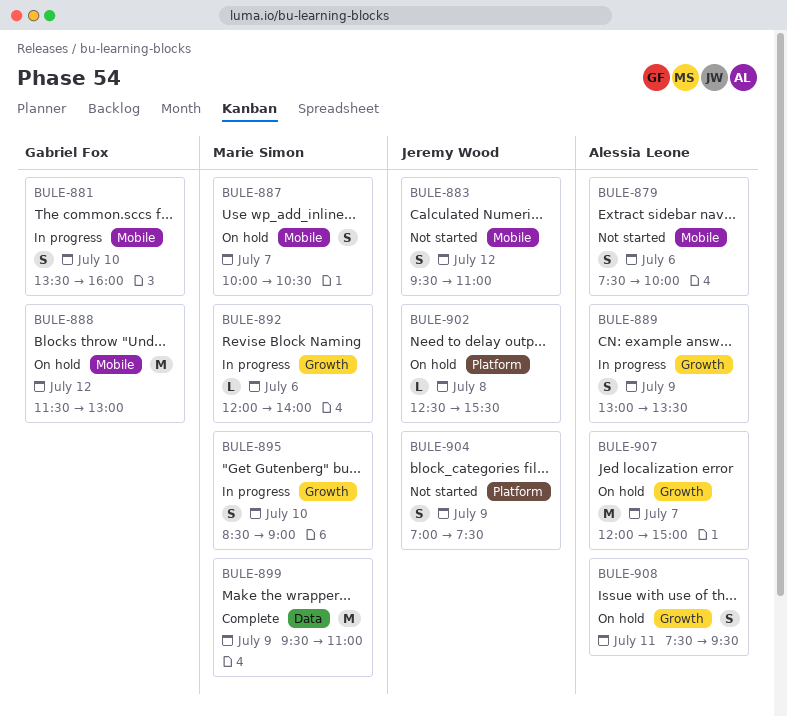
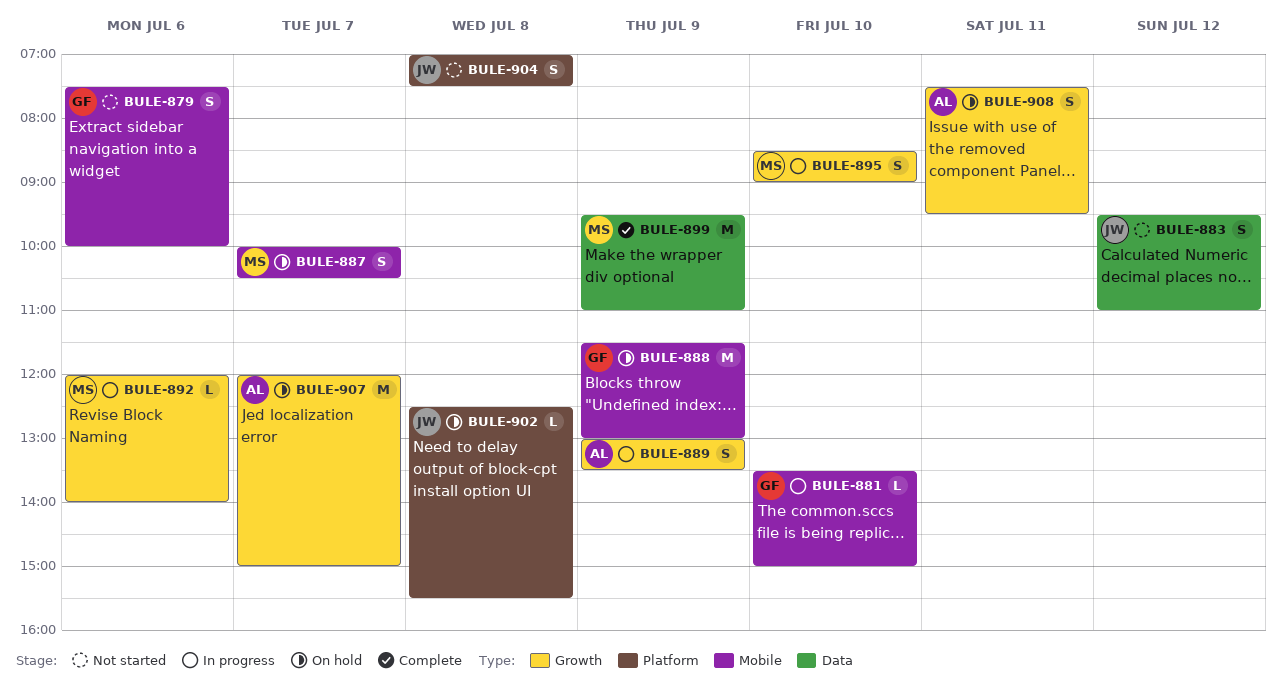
BULE-879, owner: Alessia Leone -> Gabriel Fox
BULE-881, estimate: S -> L
BULE-881, ends: 16:00 -> 15:00
BULE-883, label: Mobile -> Data
BULE-888, day: Jul 12 -> Jul 9
BULE-904, day: Jul 9 -> Jul 8

